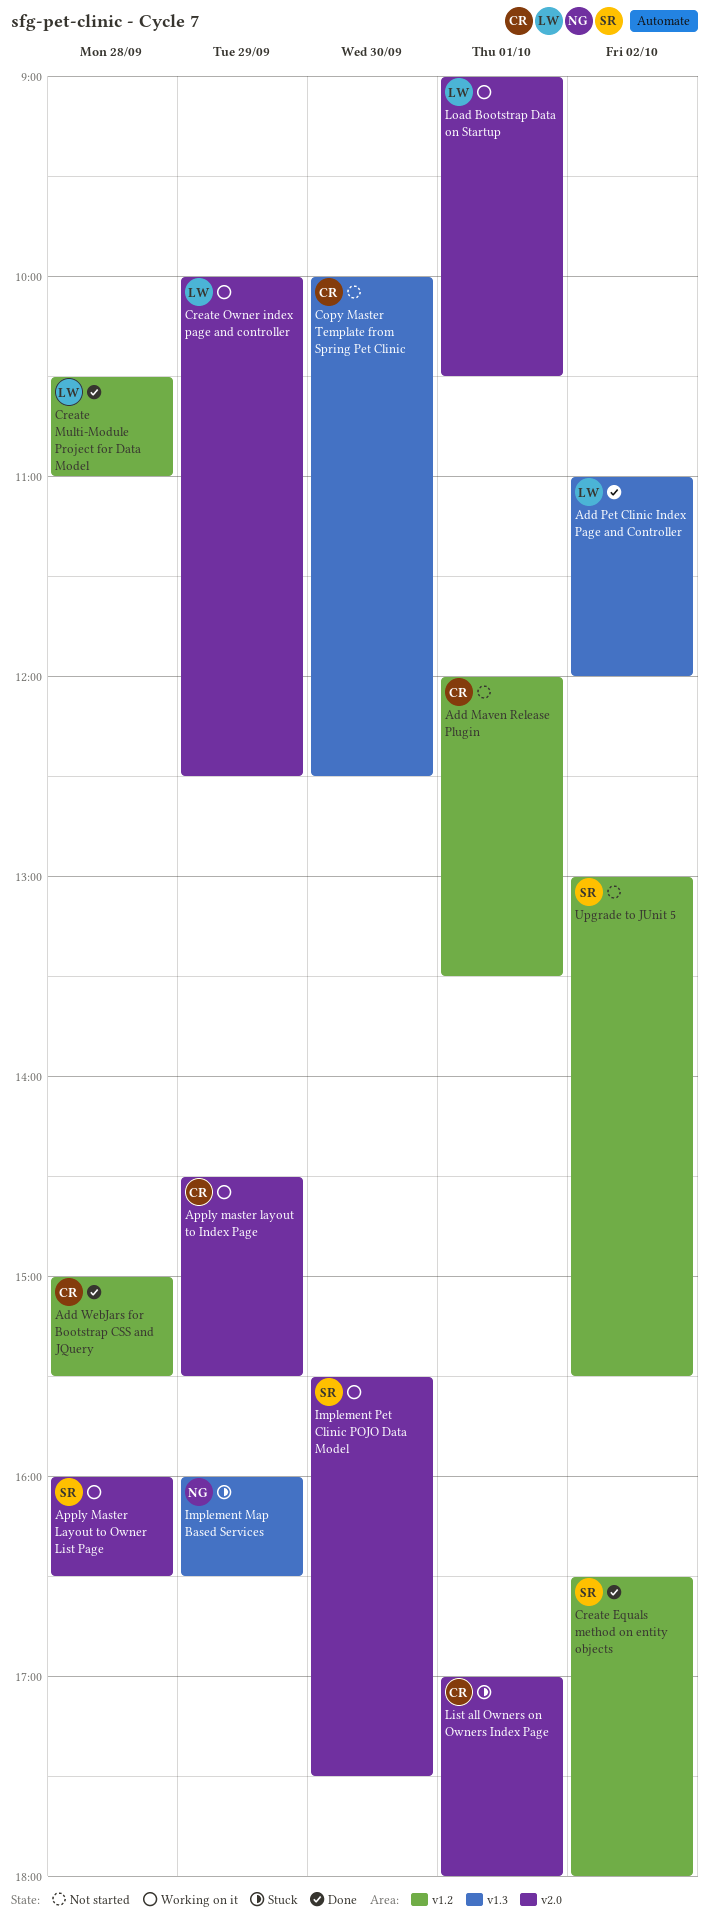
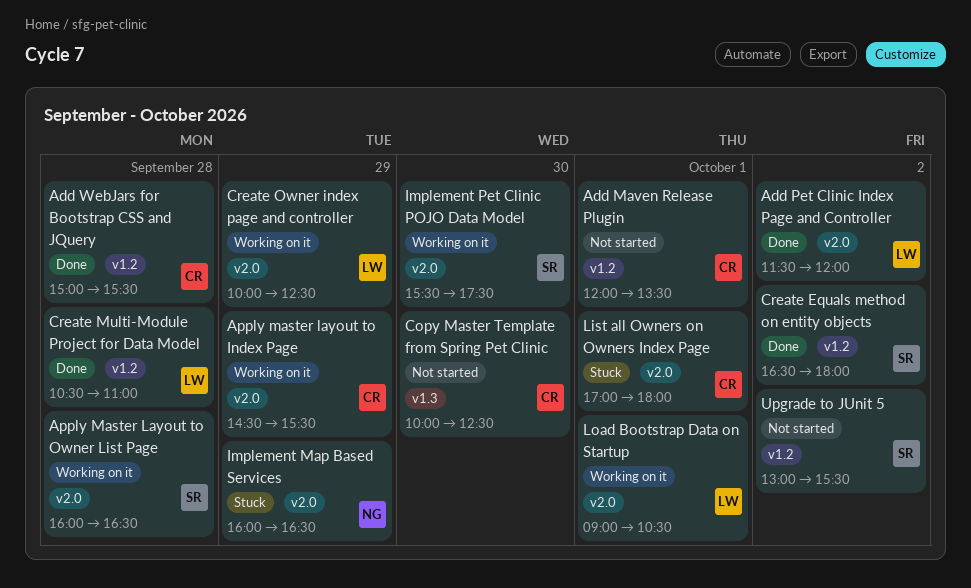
Add Pet Clinic Index Page and Controller, label: v1.3 -> v2.0
Add Pet Clinic Index Page and Controller, begins: 11:00 -> 11:30
Implement Map Based Services, label: v1.3 -> v2.0

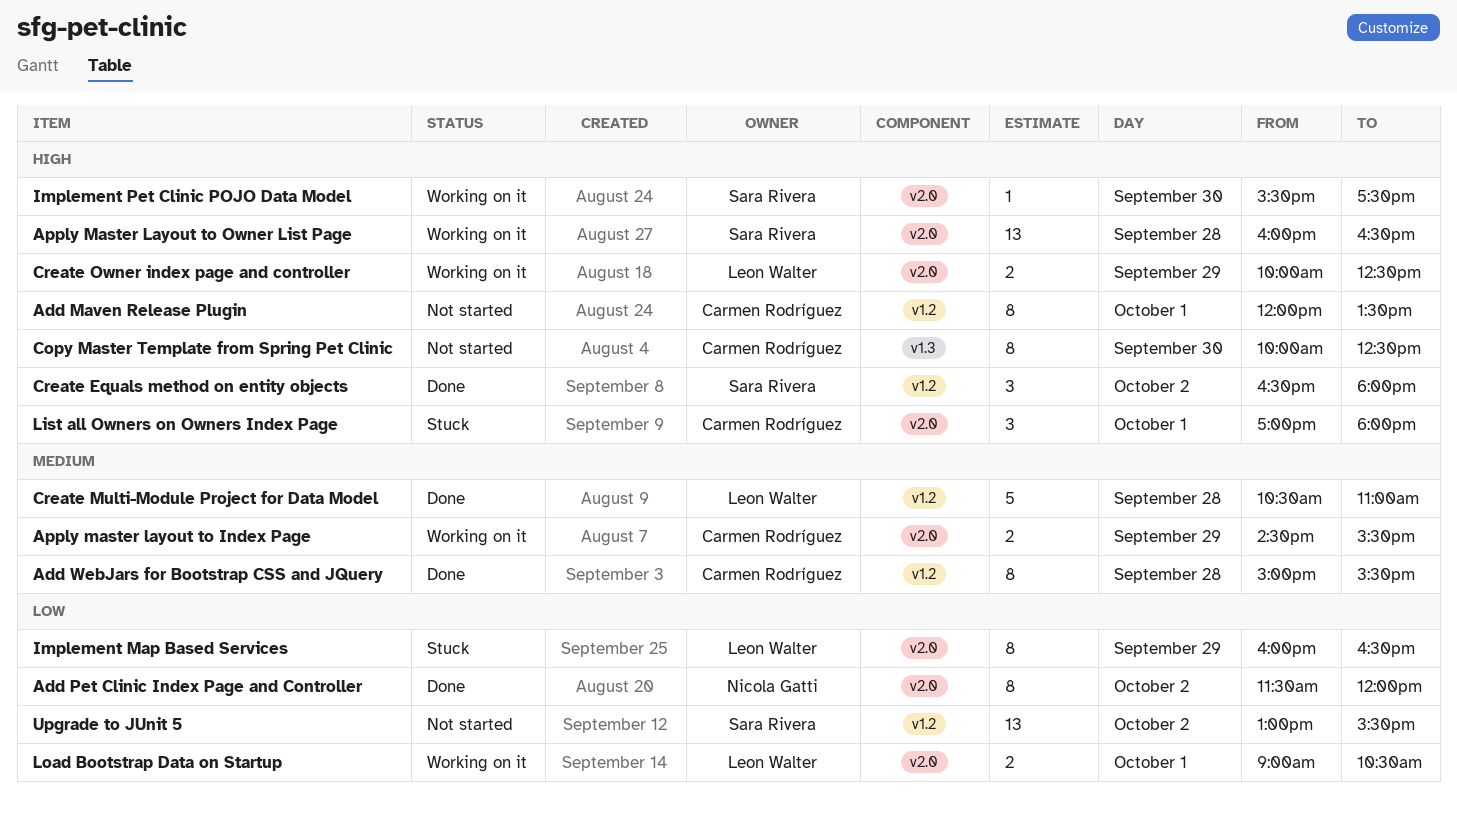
Add Pet Clinic Index Page and Controller, owner: Leon Walter -> Nicola Gatti
Implement Map Based Services, owner: Nicola Gatti -> Leon Walter

